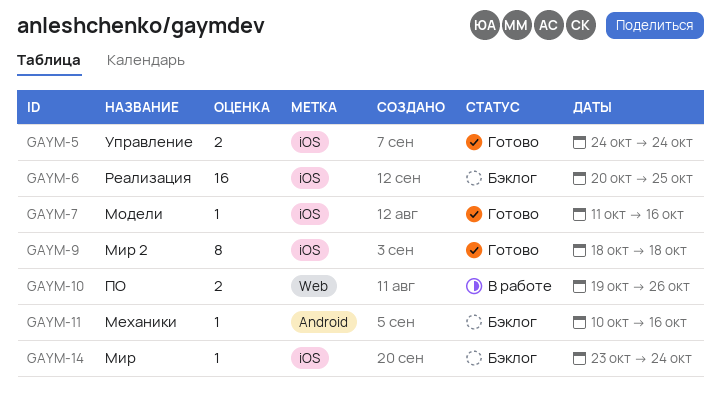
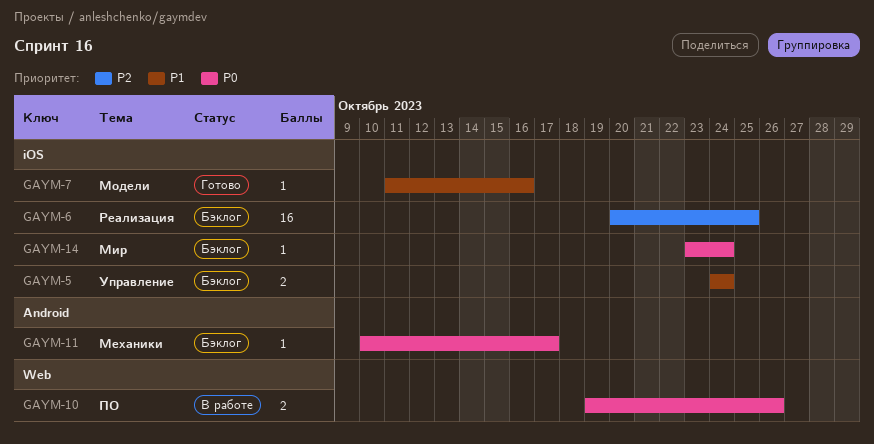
GAYM-5, status: Готово -> Бэклог
GAYM-9: present -> none
GAYM-11, due: Oct 16 -> Oct 17

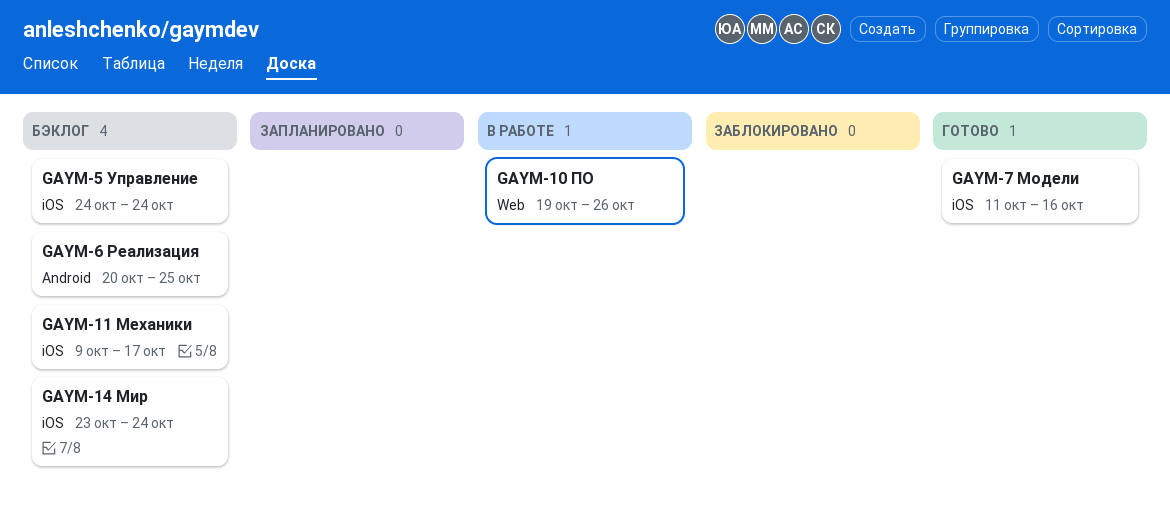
GAYM-6, label: iOS -> Android
GAYM-11, label: Android -> iOS
GAYM-11, start: Oct 10 -> Oct 9

